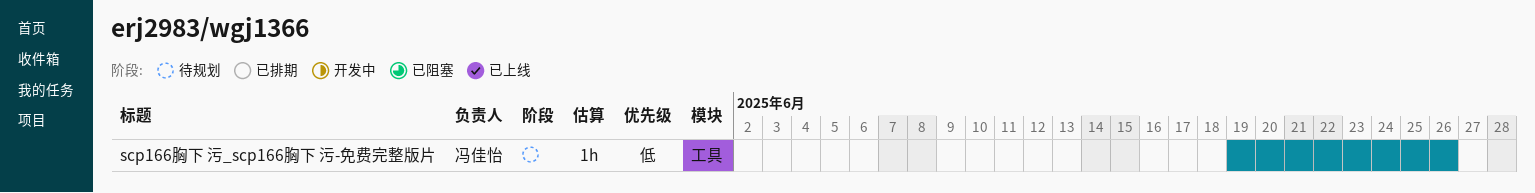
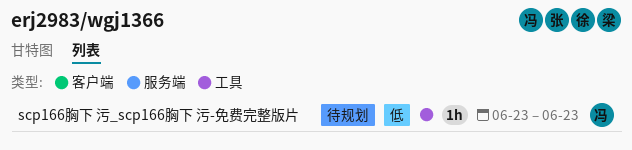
scp166胸下 污_scp166胸下 污-免费完整版片, start: Jun 19 -> Jun 23
scp166胸下 污_scp166胸下 污-免费完整版片, due: Jun 26 -> Jun 23

